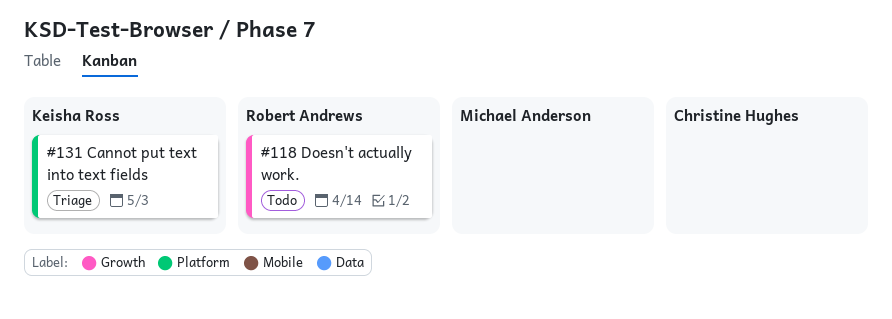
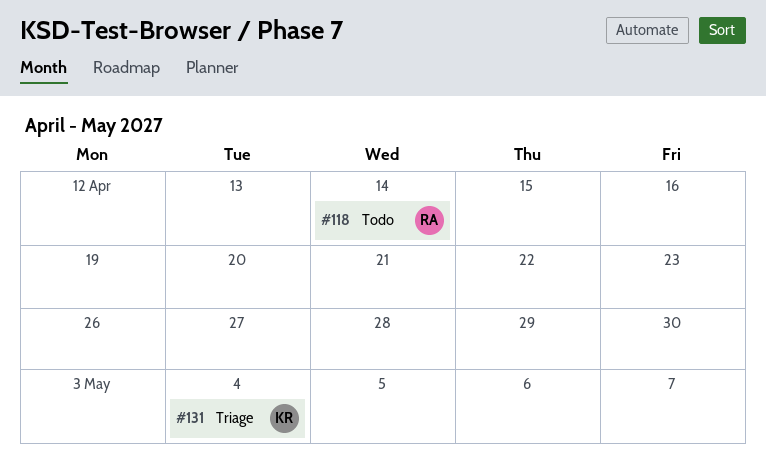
#131, due: May 3 -> May 4

